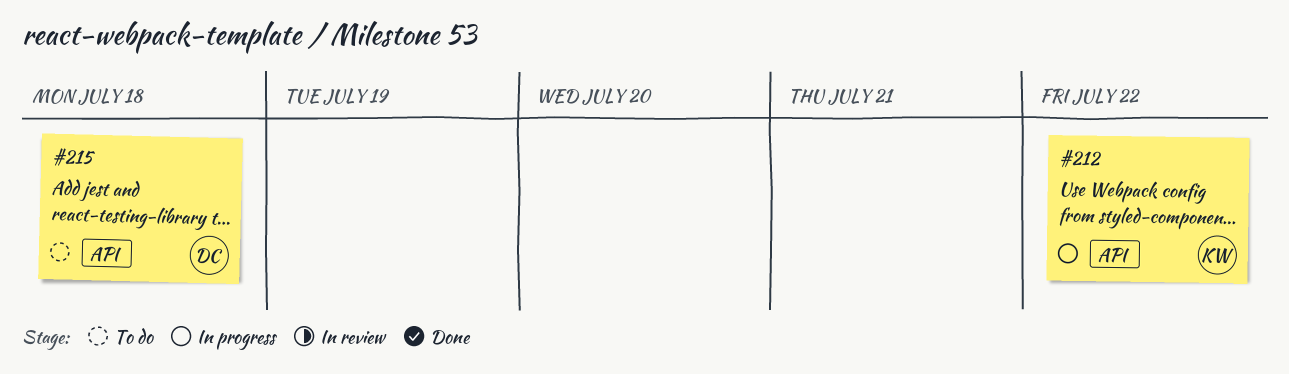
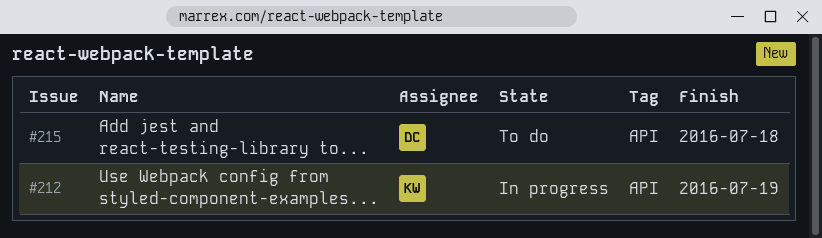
#212, due: Jul 22 -> Jul 19

